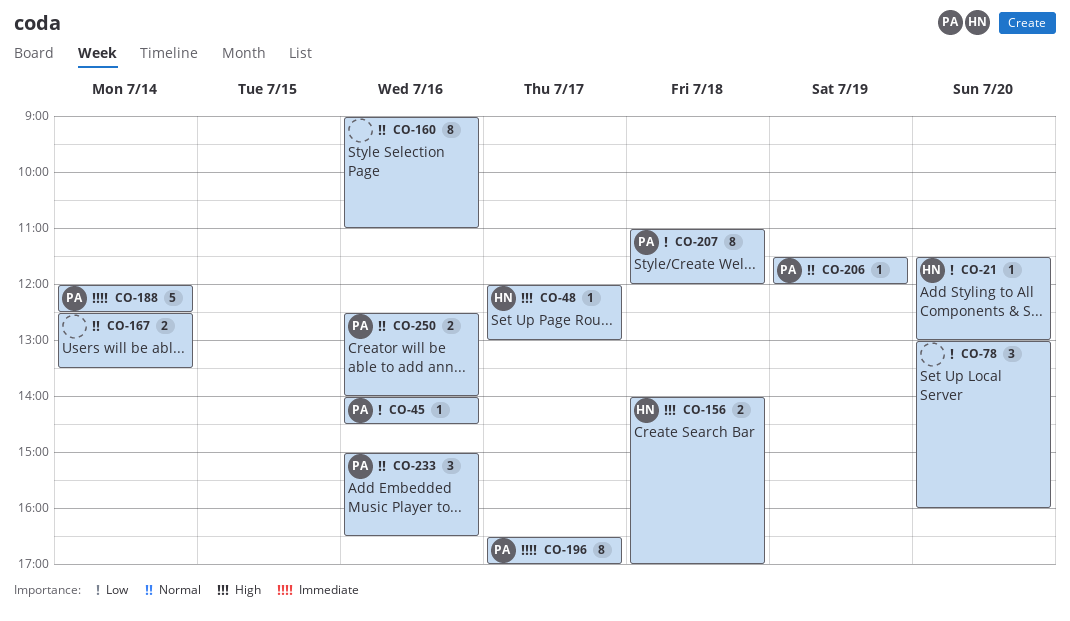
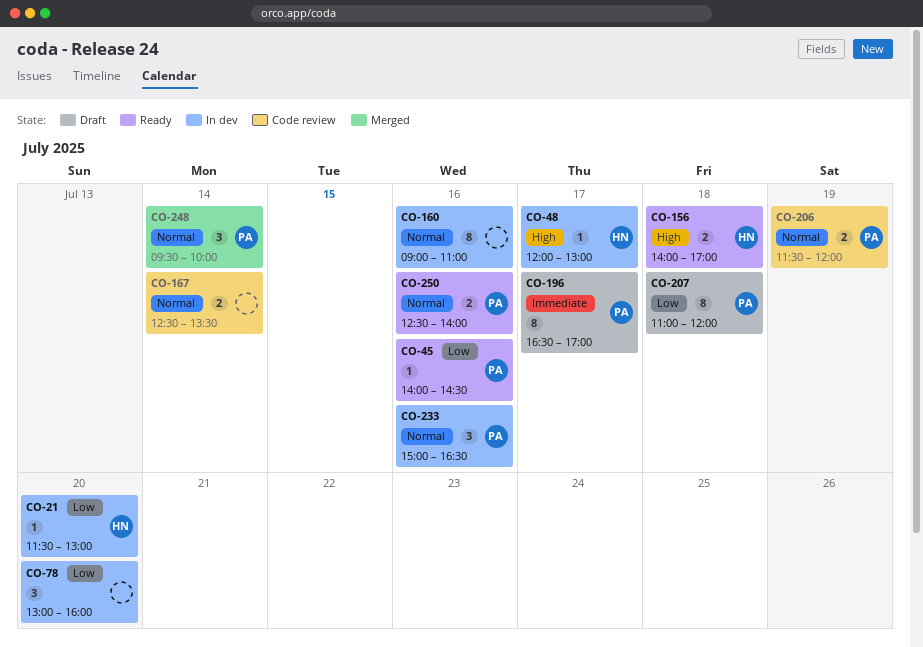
CO-188: present -> none
CO-206, estimate: 1 -> 2
CO-248: none -> present

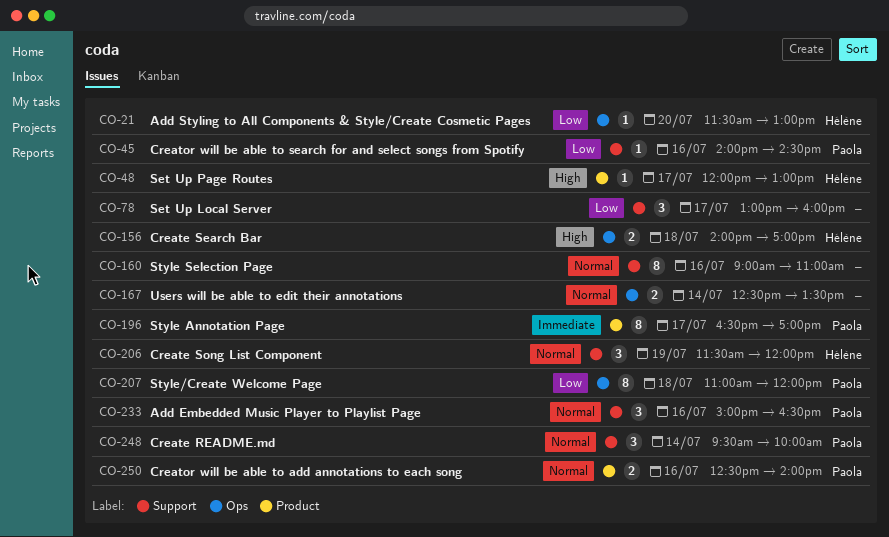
CO-78, day: Jul 20 -> Jul 17
CO-206, owner: Paola -> Hélène
CO-206, estimate: 2 -> 3

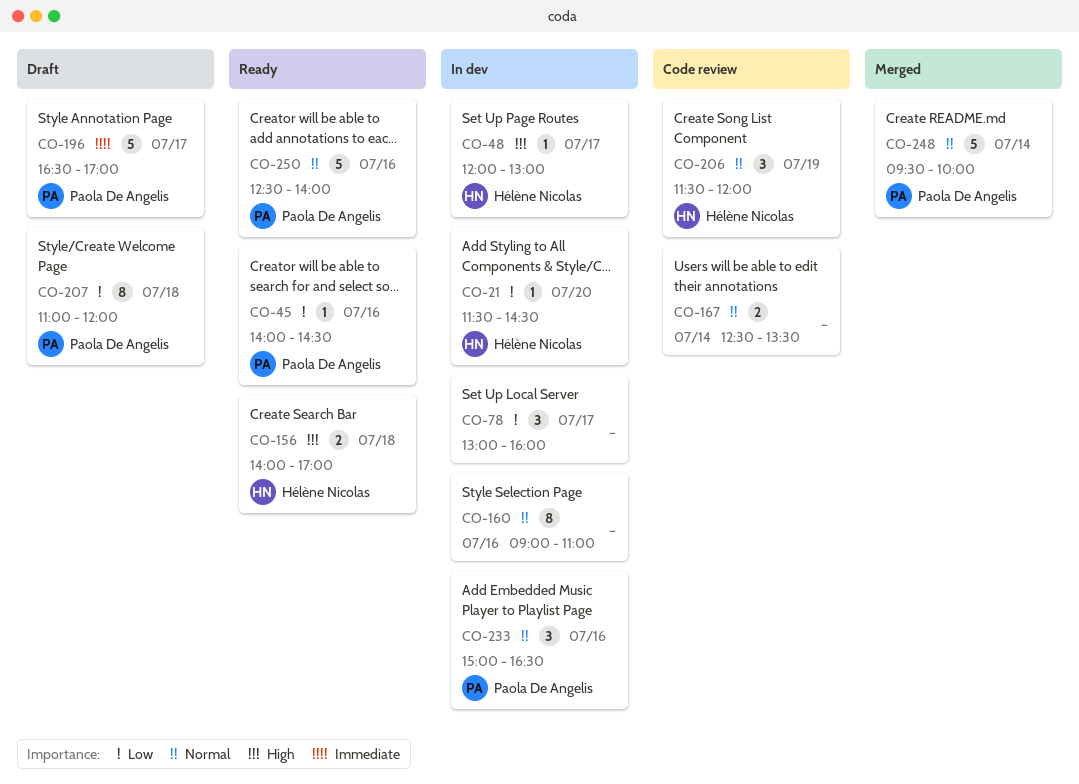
CO-21, ends: 13:00 -> 14:30
CO-196, estimate: 8 -> 5
CO-248, estimate: 3 -> 5
CO-250, estimate: 2 -> 5

